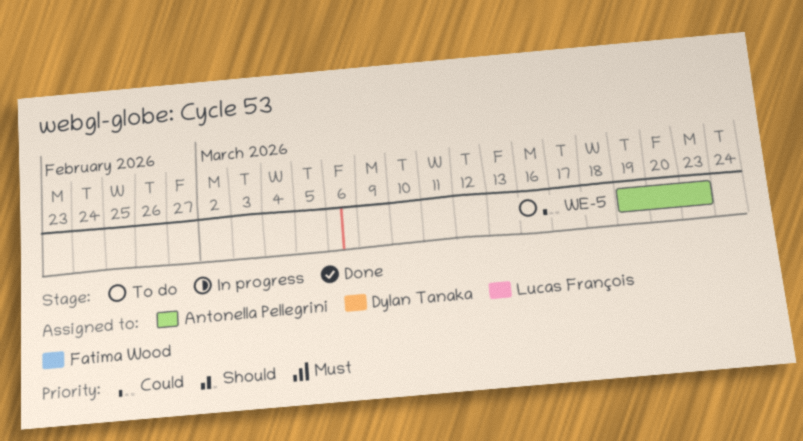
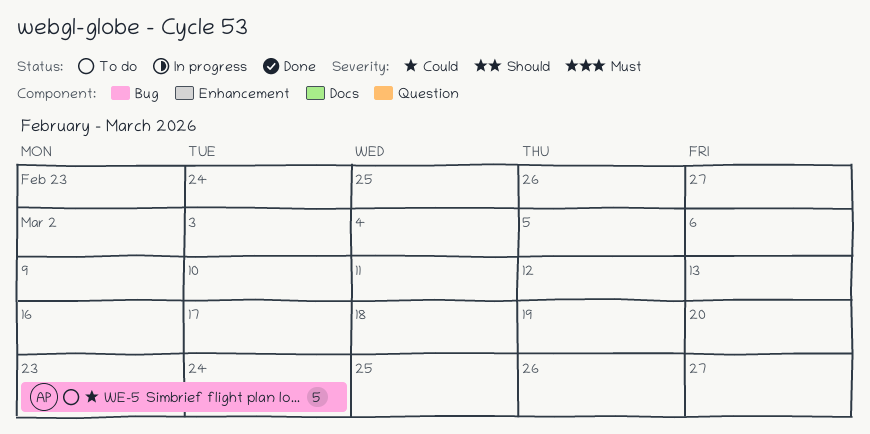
WE-5, start: Mar 19 -> Mar 23
WE-5, due: Mar 23 -> Mar 24

